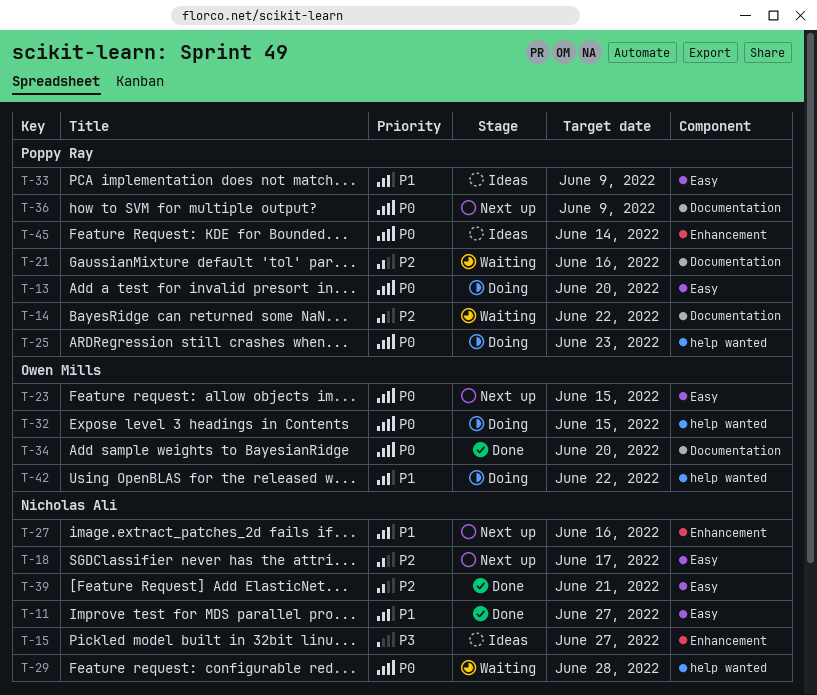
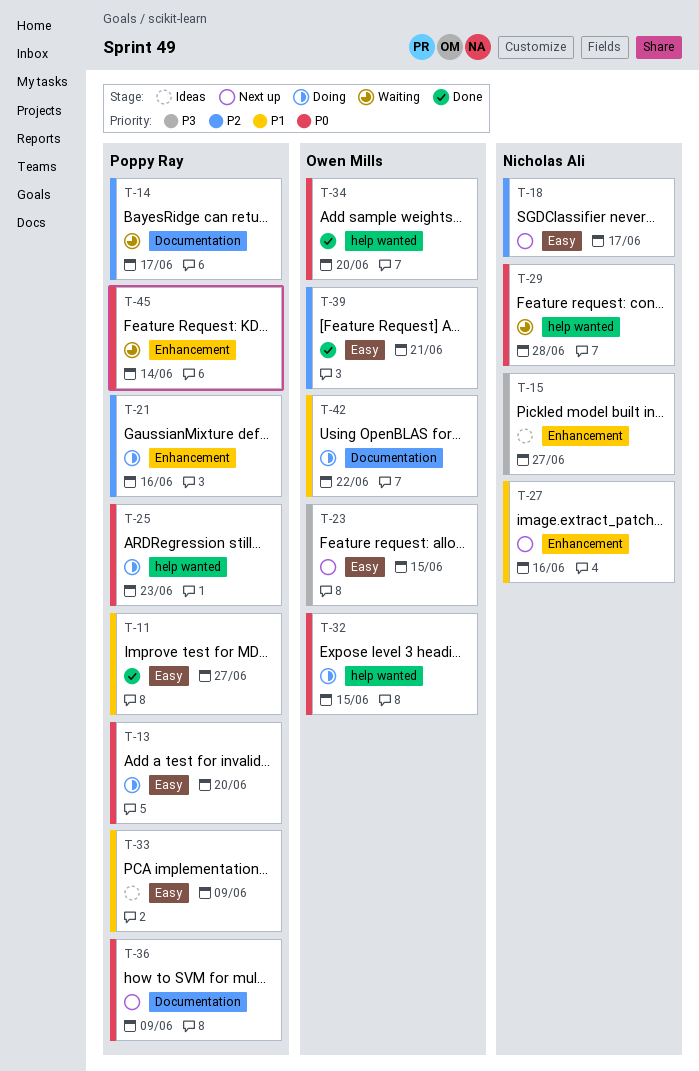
T-11, owner: Nicholas Ali -> Poppy Ray
T-14, due: Jun 22 -> Jun 17
T-21, status: Waiting -> Doing
T-21, label: Documentation -> Enhancement
T-23, priority: P0 -> P3
T-34, label: Documentation -> help wanted
T-39, owner: Nicholas Ali -> Owen Mills
T-42, label: help wanted -> Documentation
T-45, status: Ideas -> Waiting

